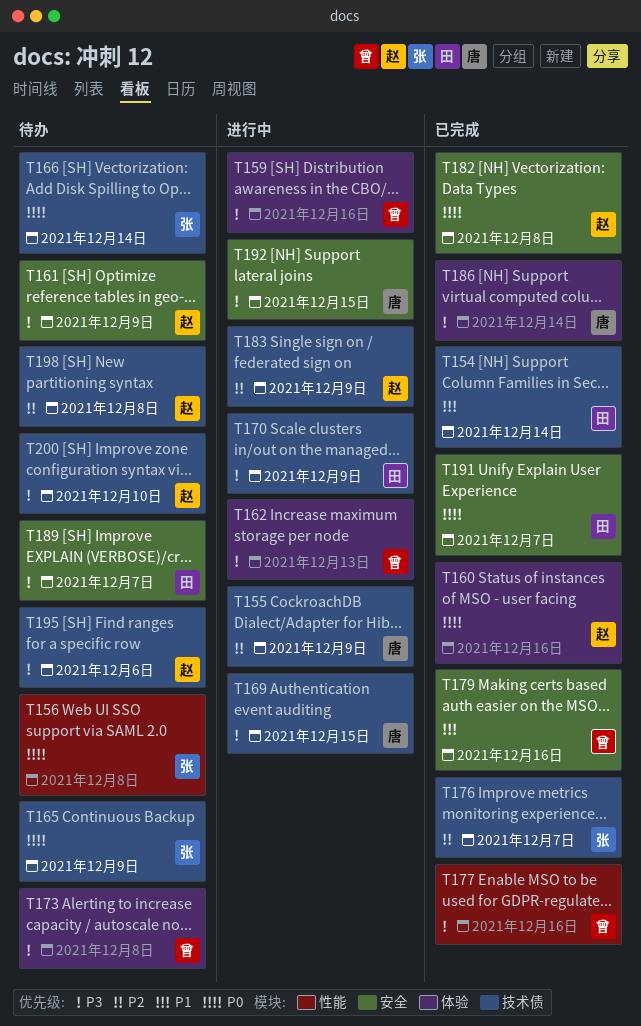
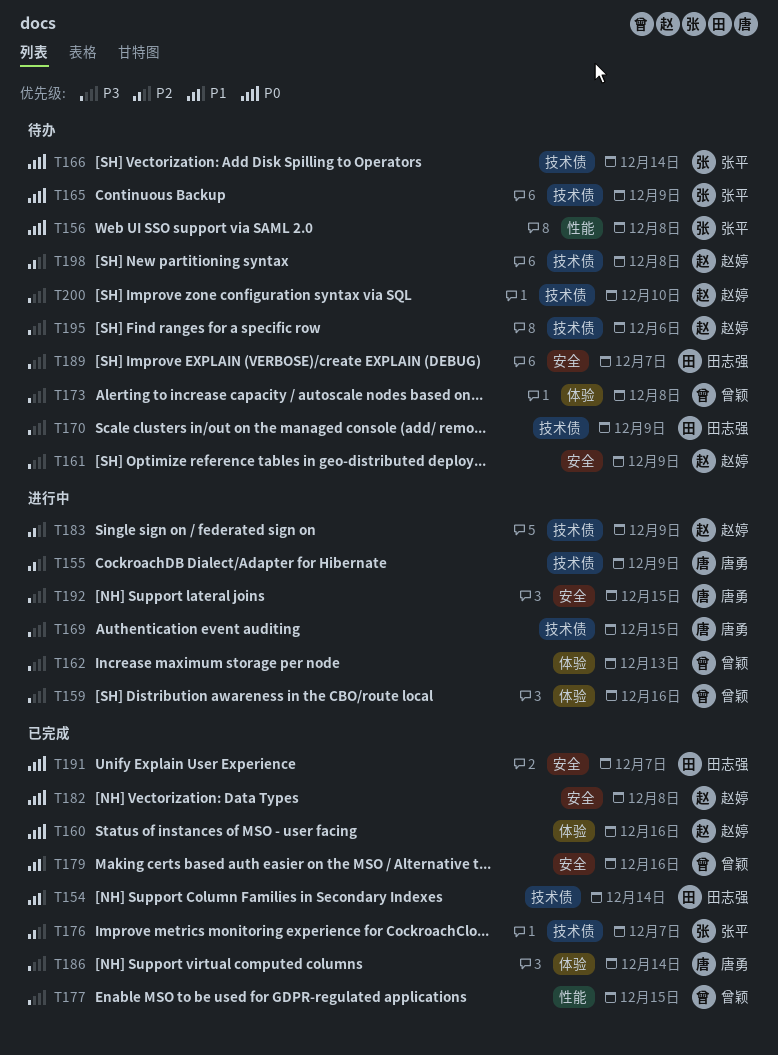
T170, status: 进行中 -> 待办
T177, due: Dec 16 -> Dec 15

